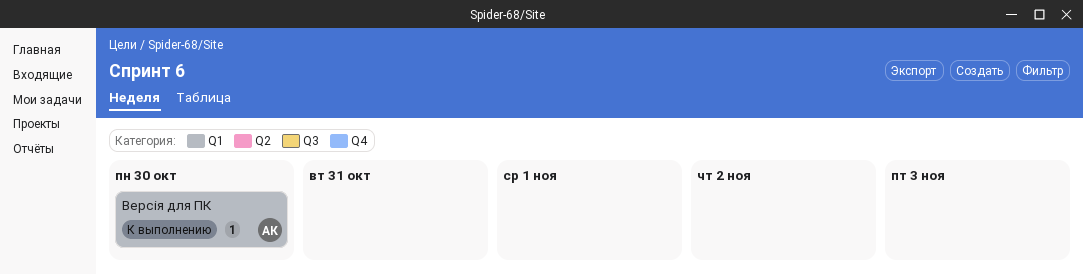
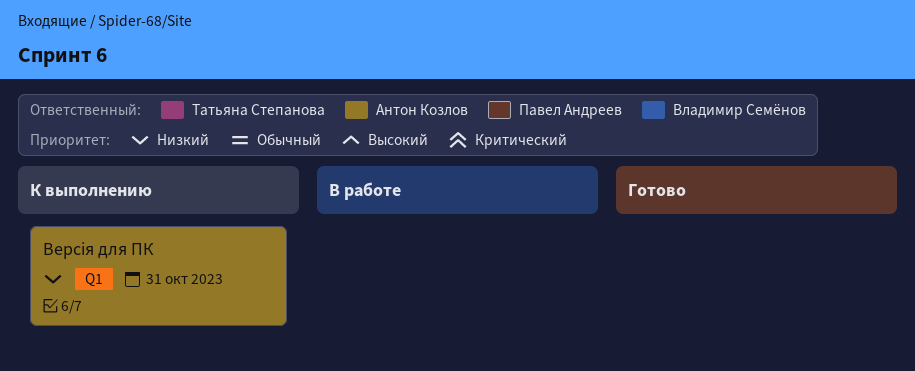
Версія для ПК, due: Oct 30 -> Oct 31

